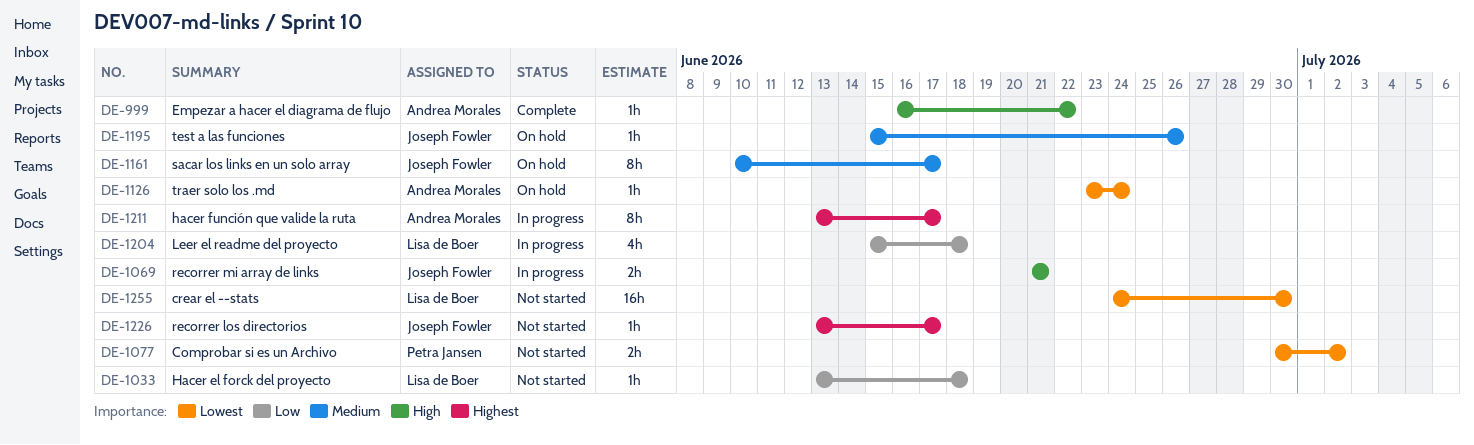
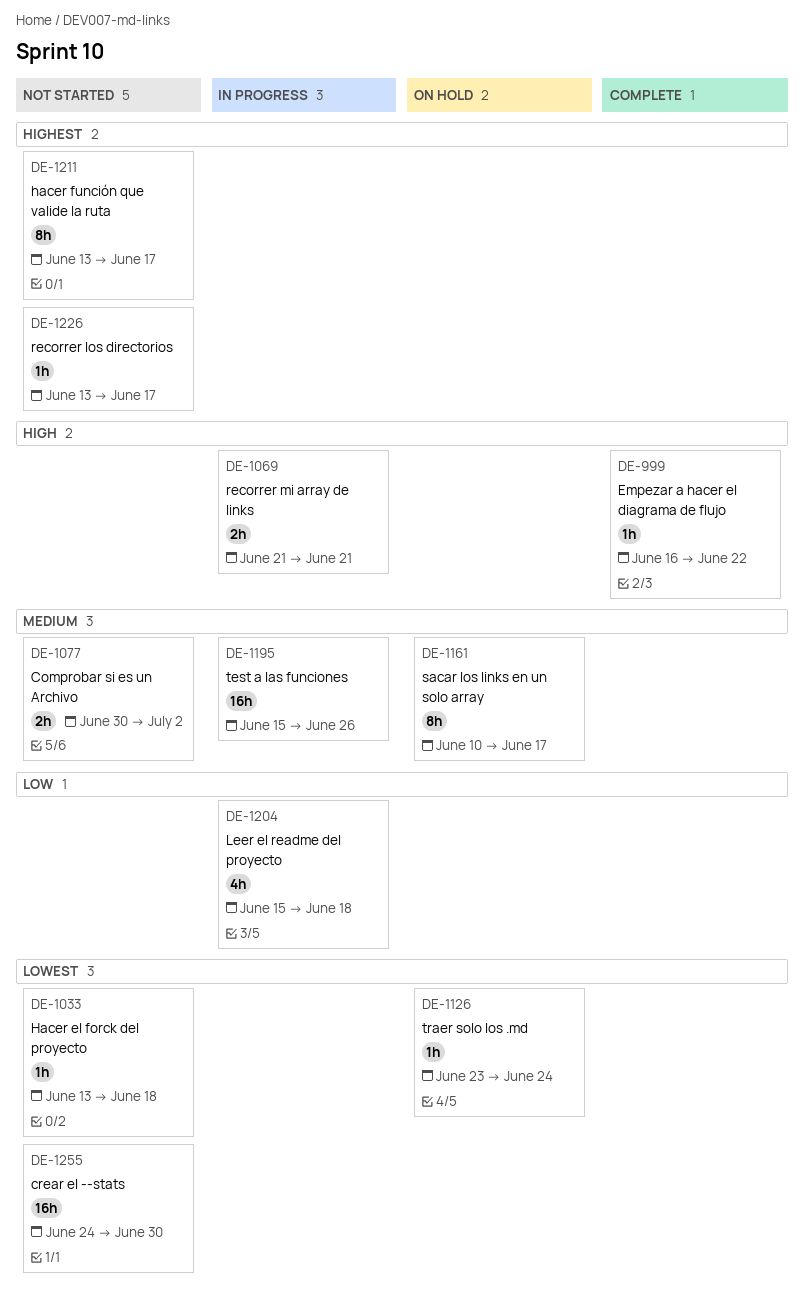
DE-1033, priority: Low -> Lowest
DE-1077, priority: Lowest -> Medium
DE-1195, status: On hold -> In progress
DE-1195, estimate: 1h -> 16h
DE-1211, status: In progress -> Not started

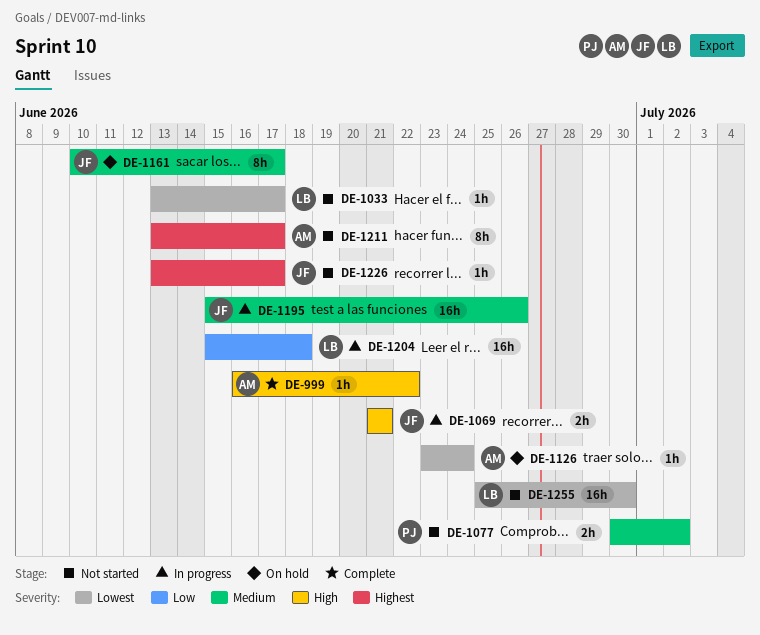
DE-1033, due: Jun 18 -> Jun 17
DE-1204, estimate: 4h -> 16h
DE-1255, start: Jun 24 -> Jun 25

